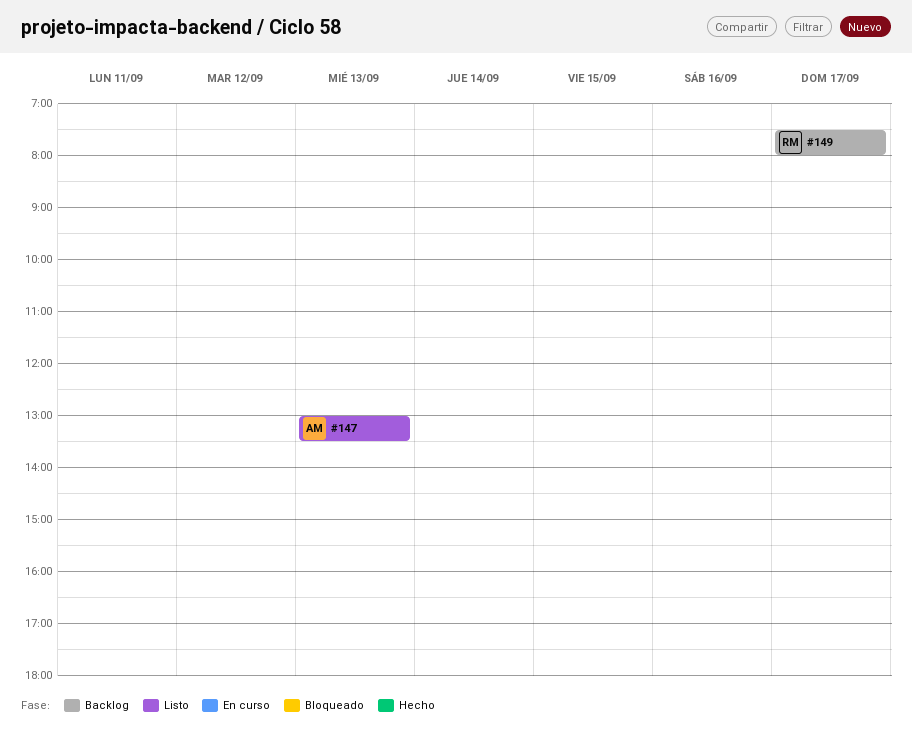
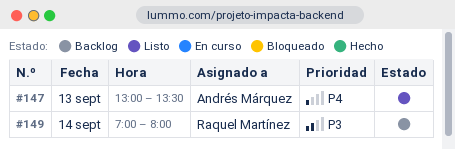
#149, day: Sep 17 -> Sep 14
#149, begins: 07:30 -> 07:00

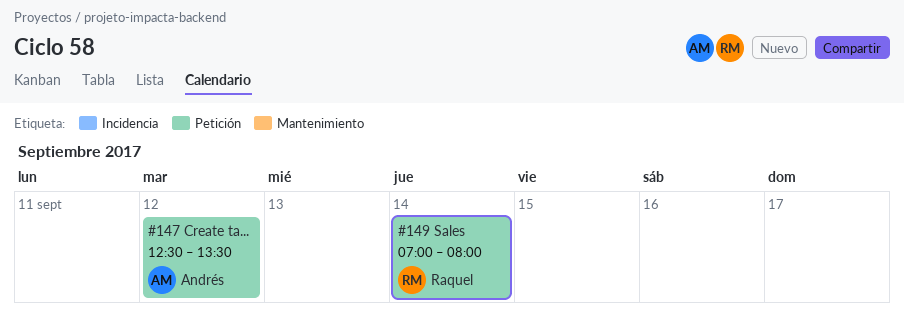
#147, day: Sep 13 -> Sep 12
#147, begins: 13:00 -> 12:30

